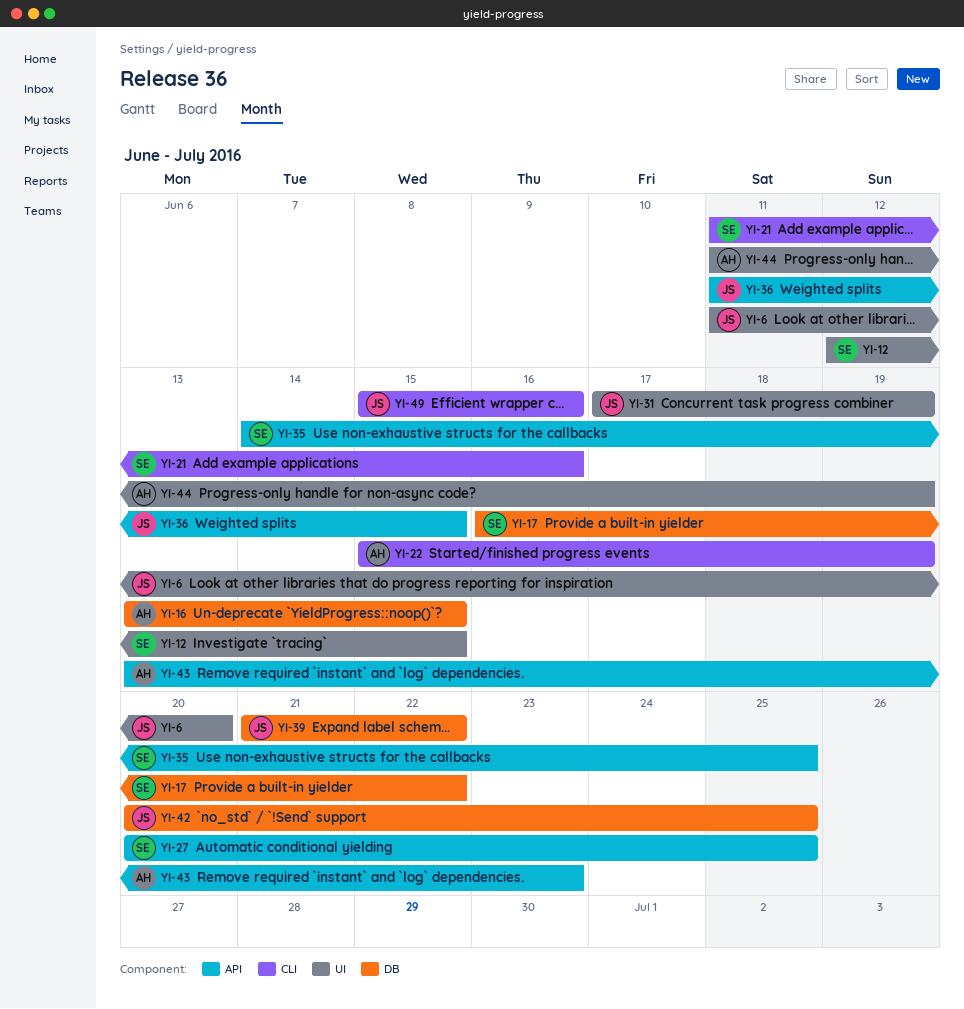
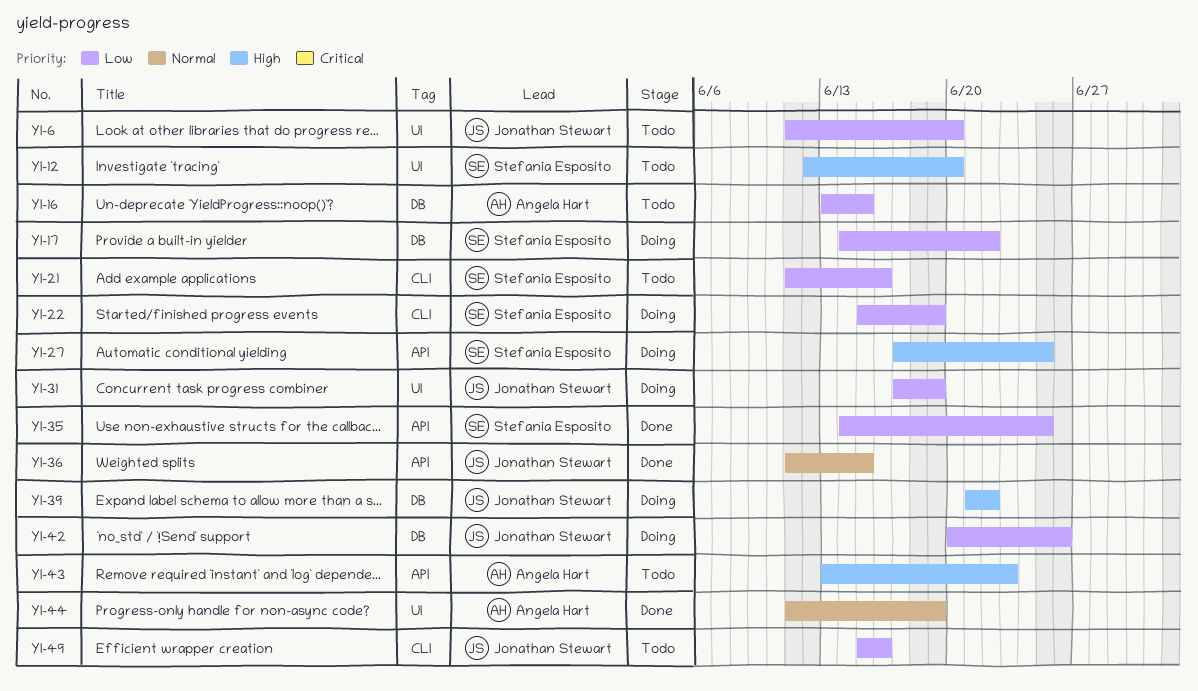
YI-12, due: Jun 15 -> Jun 20
YI-17, start: Jun 16 -> Jun 14
YI-22, owner: Angela Hart -> Stefania Esposito
YI-27, start: Jun 20 -> Jun 17
YI-42, due: Jun 25 -> Jun 26

